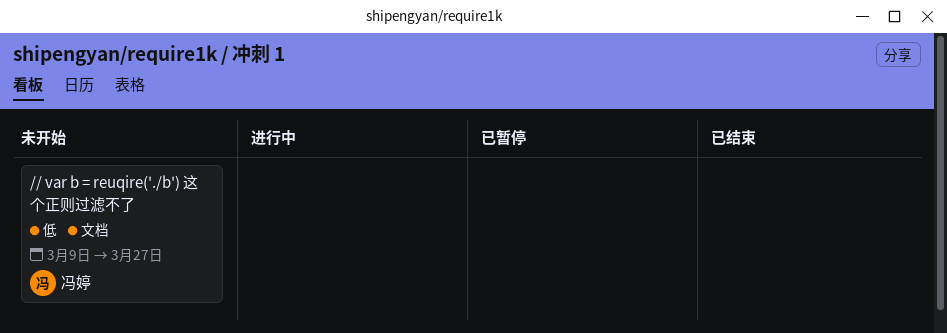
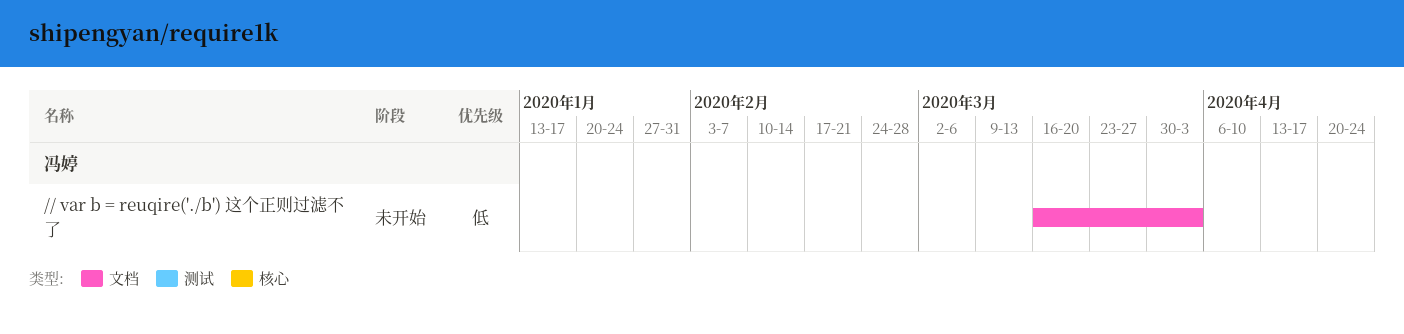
// var b = reuqire('./b') 这个正则过滤不了, start: Mar 9 -> Mar 16
// var b = reuqire('./b') 这个正则过滤不了, due: Mar 27 -> Apr 3

